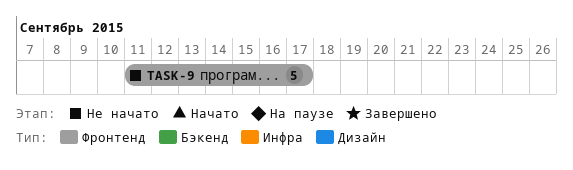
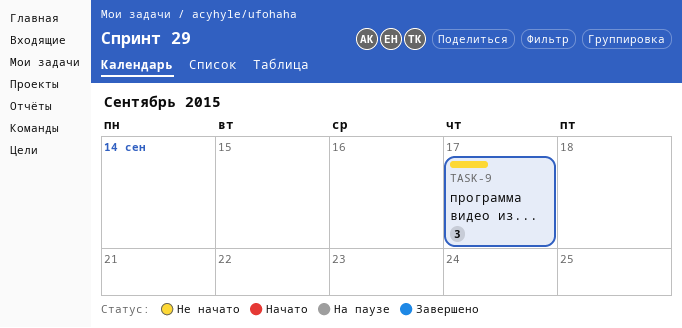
TASK-9, estimate: 5 -> 3

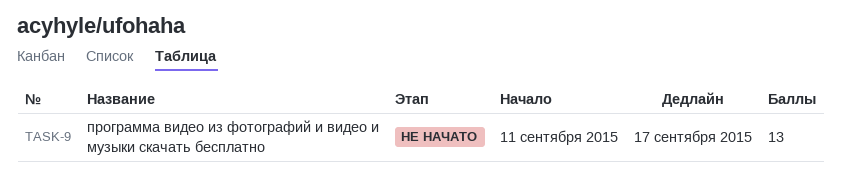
TASK-9, estimate: 3 -> 13

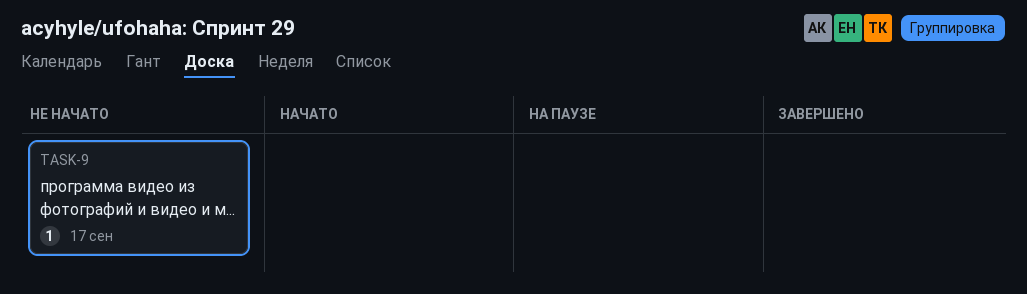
TASK-9, estimate: 13 -> 1

